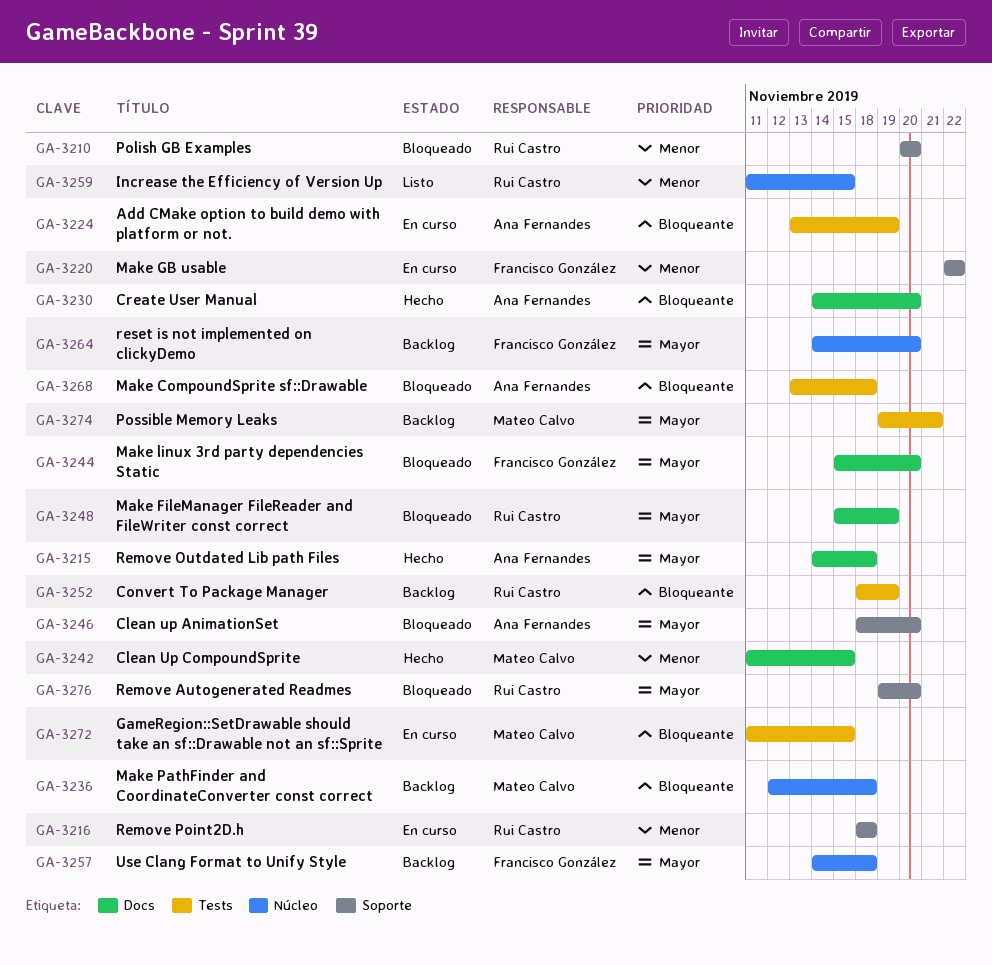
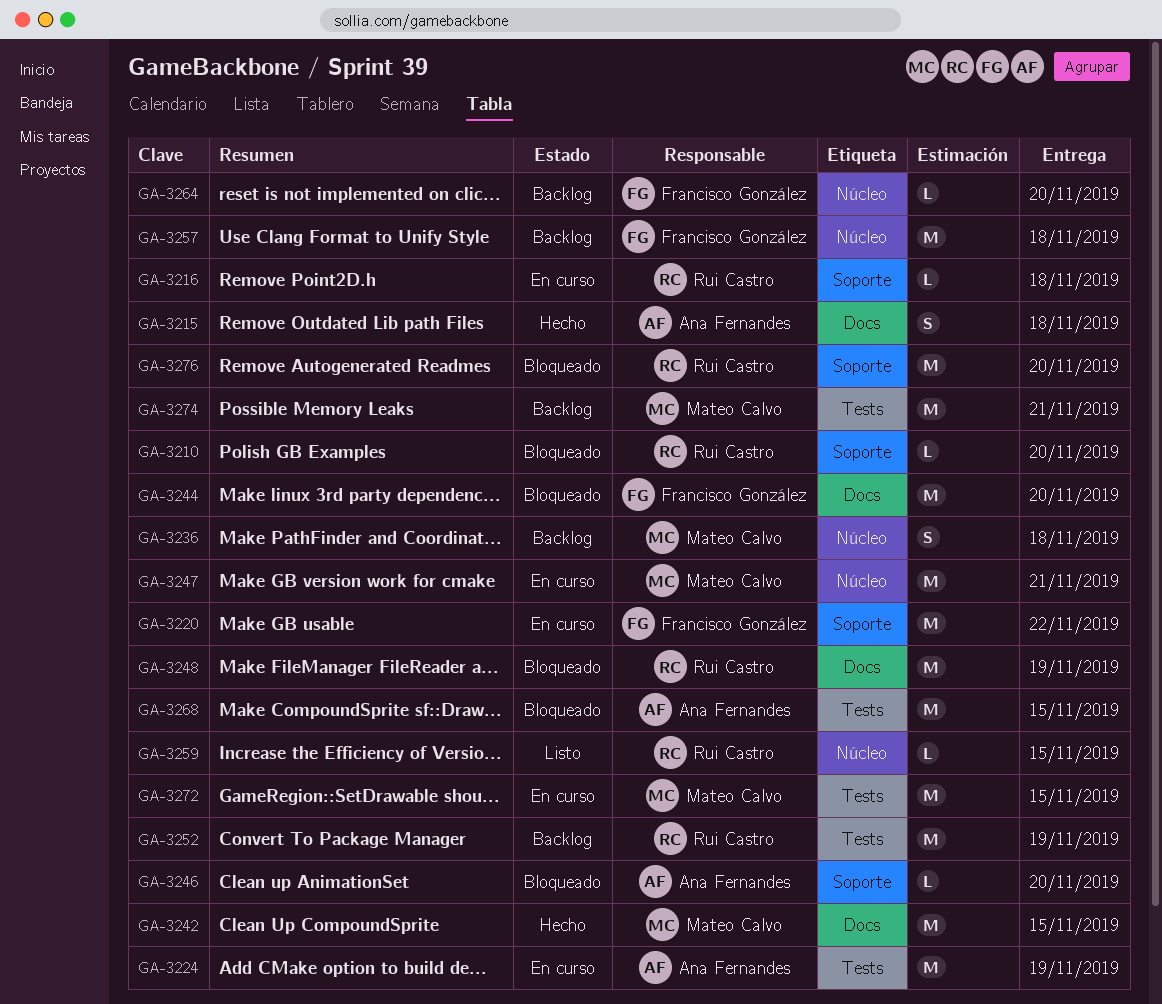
GA-3230: present -> none
GA-3247: none -> present
GA-3268, due: Nov 18 -> Nov 15

